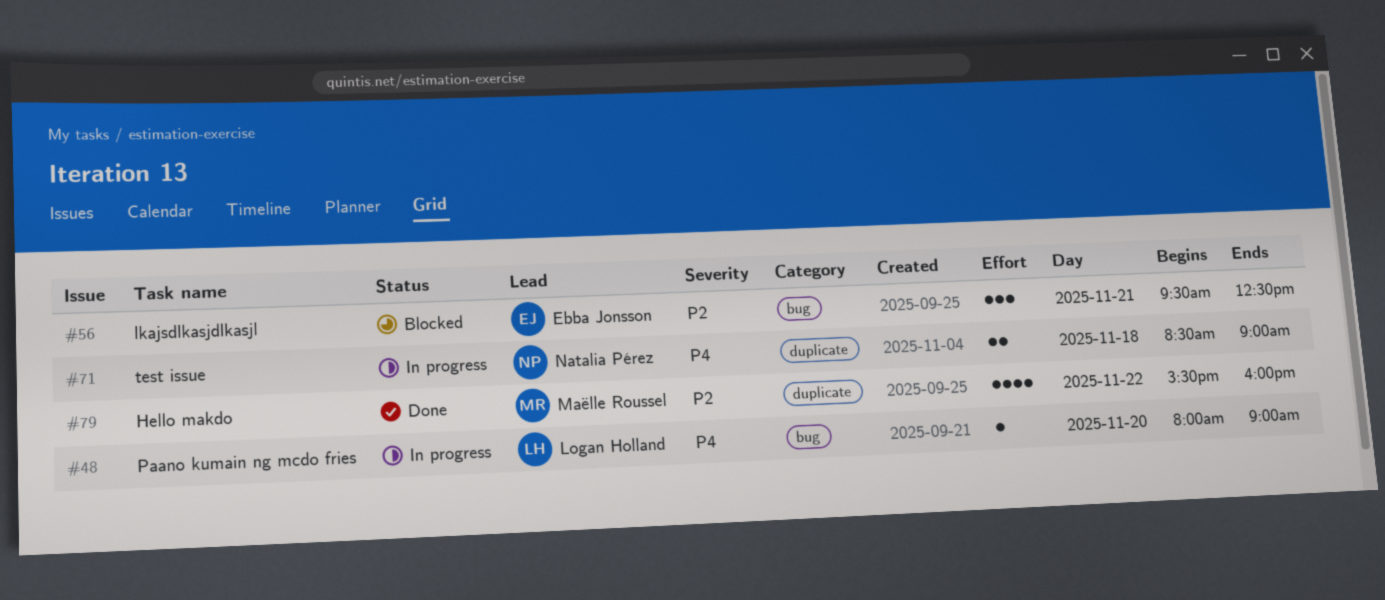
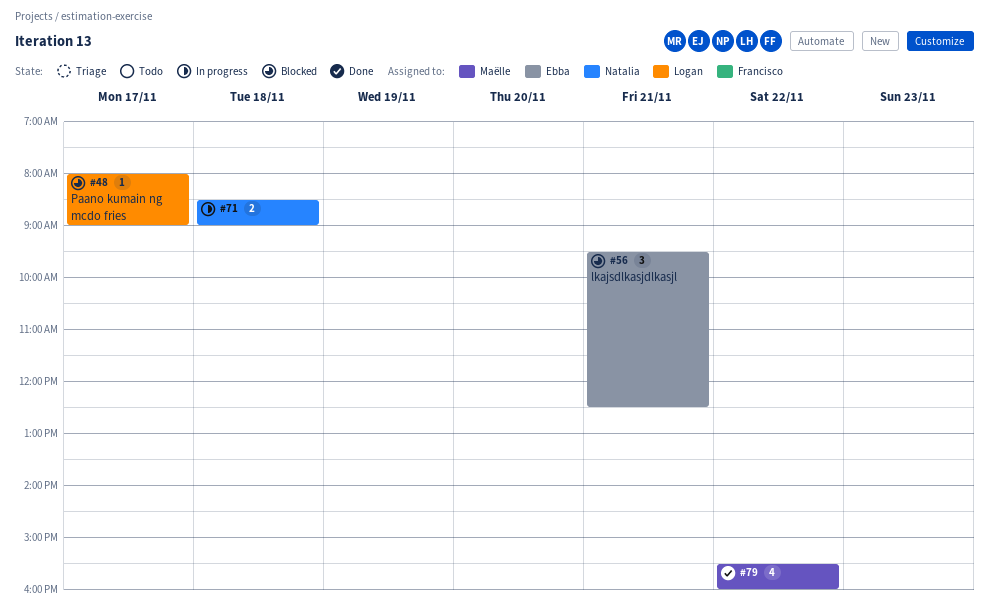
#48, status: In progress -> Blocked
#48, day: Nov 20 -> Nov 17

